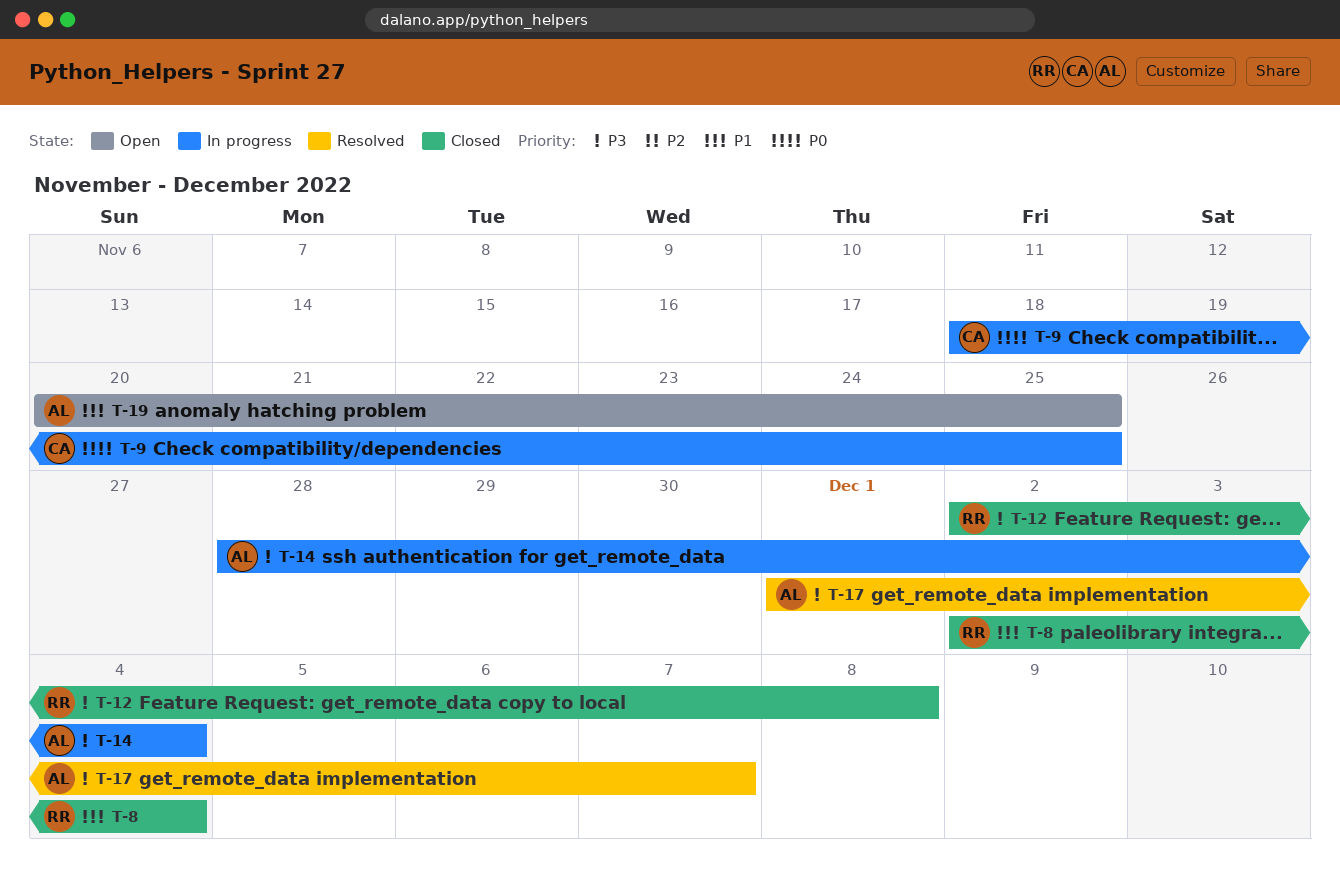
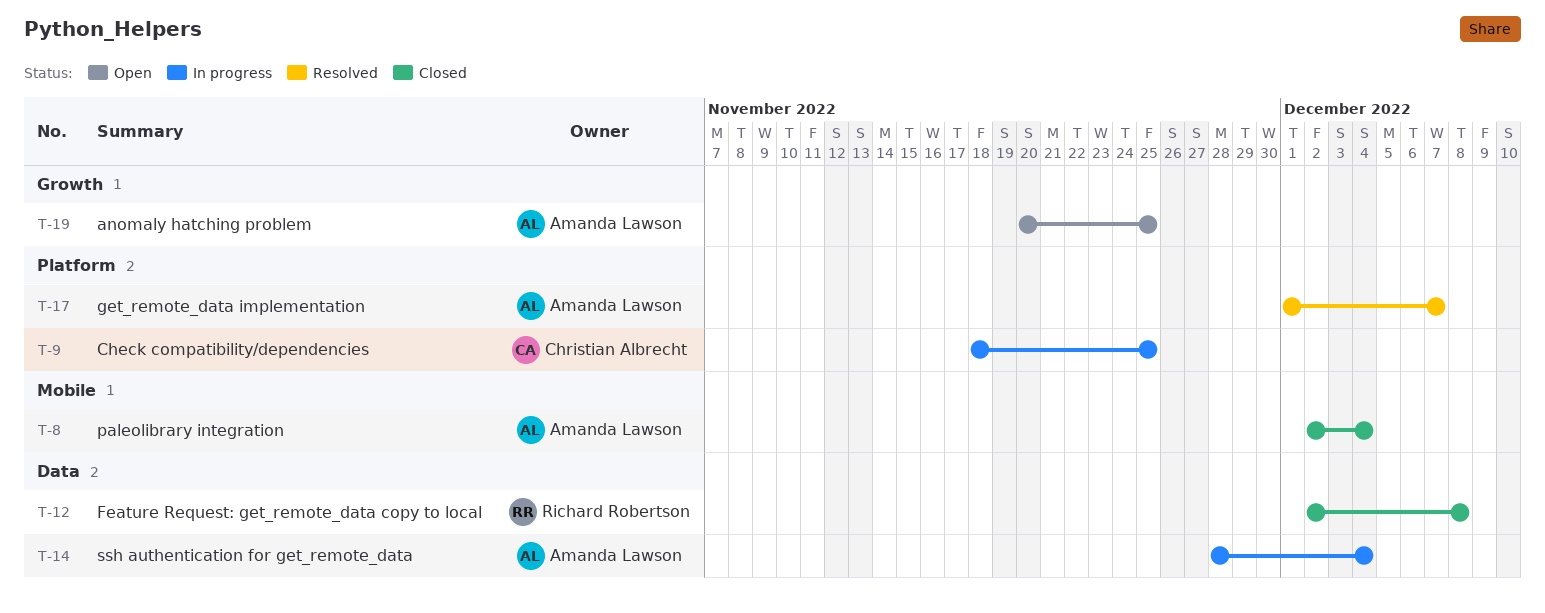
T-8, owner: Richard Robertson -> Amanda Lawson

